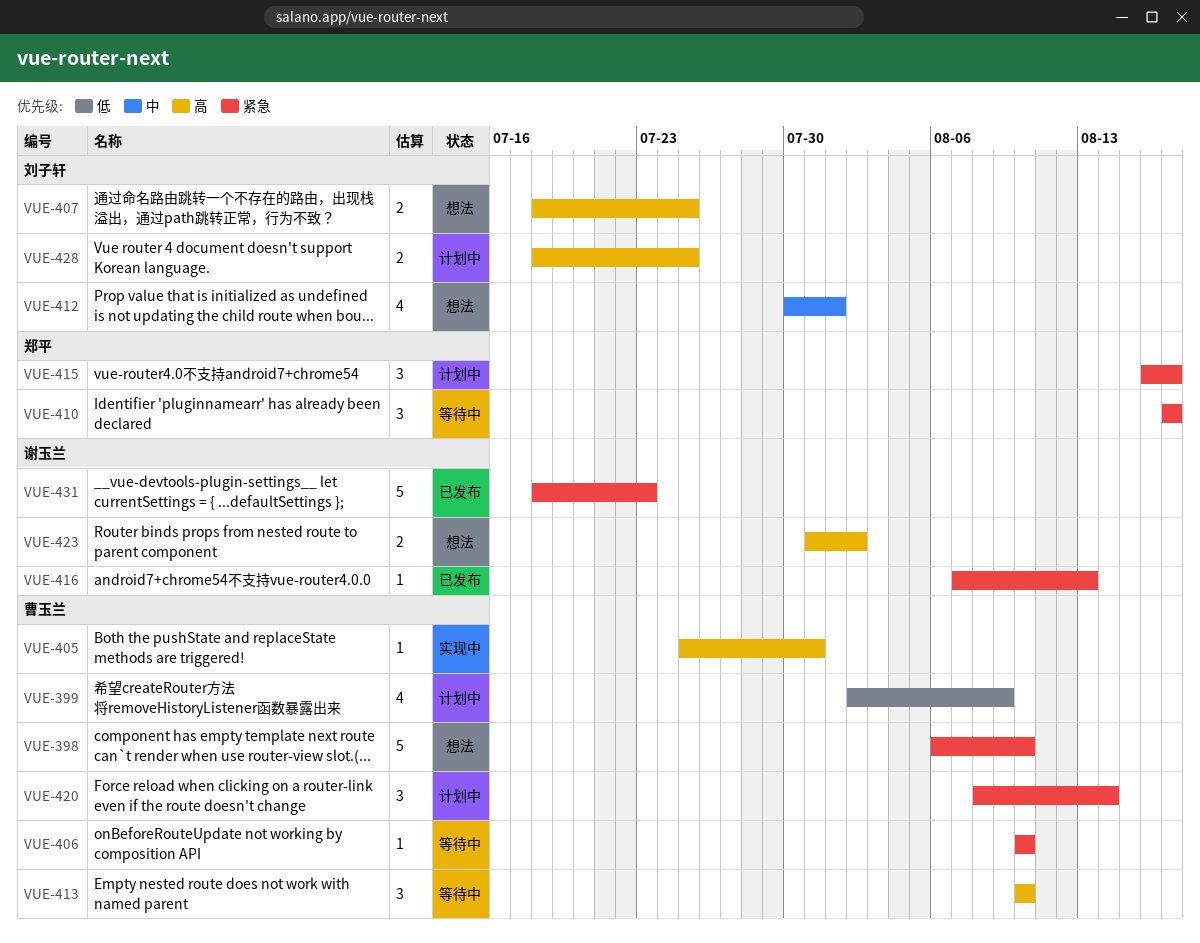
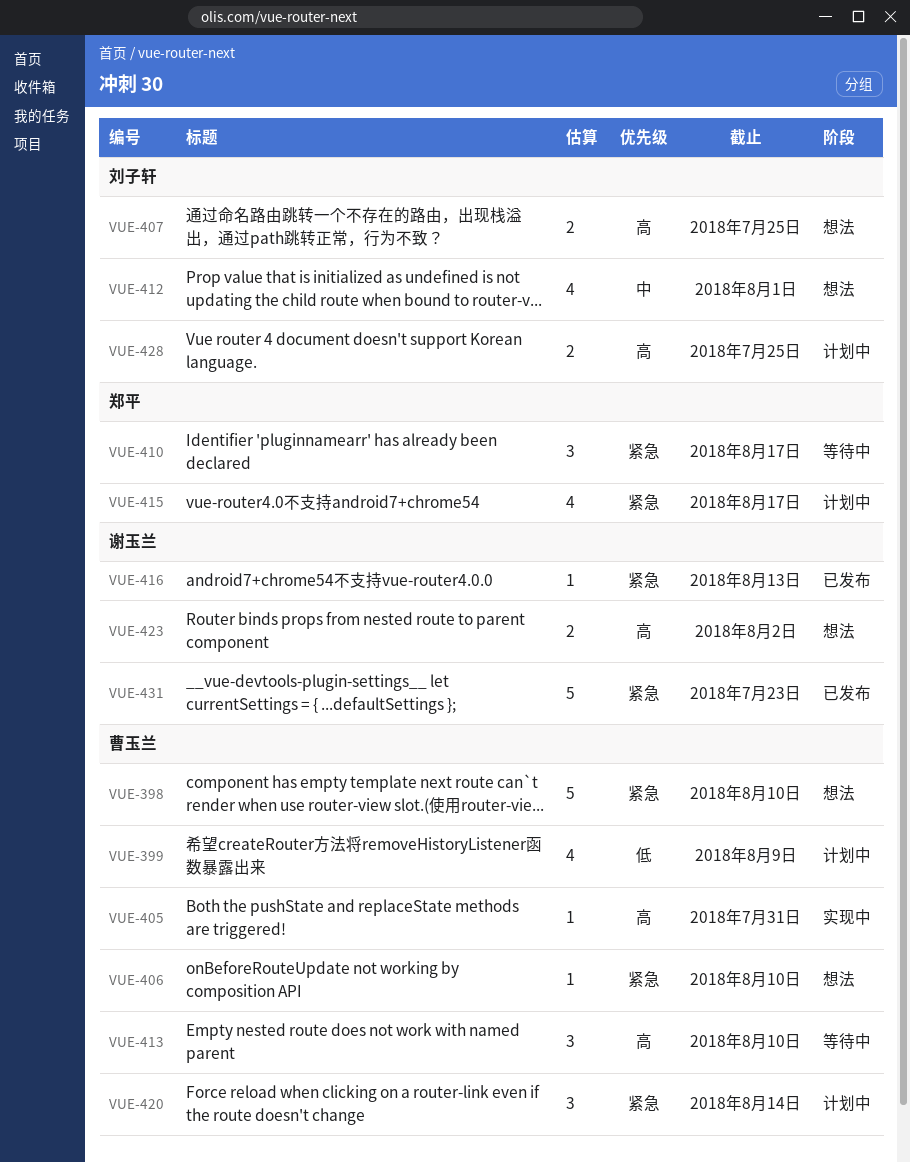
VUE-406, status: 等待中 -> 想法
VUE-415, estimate: 3 -> 4

